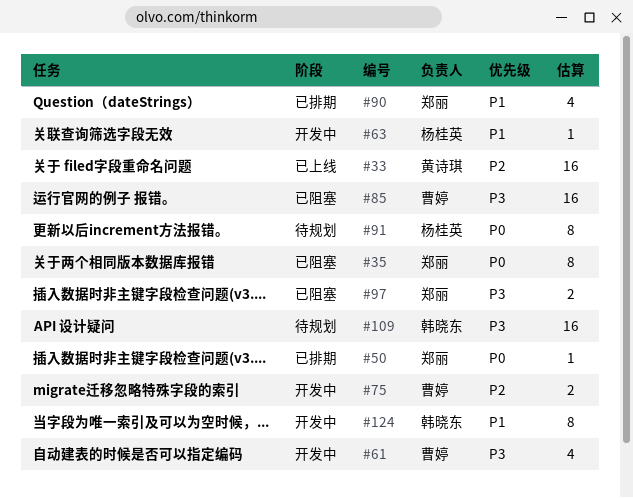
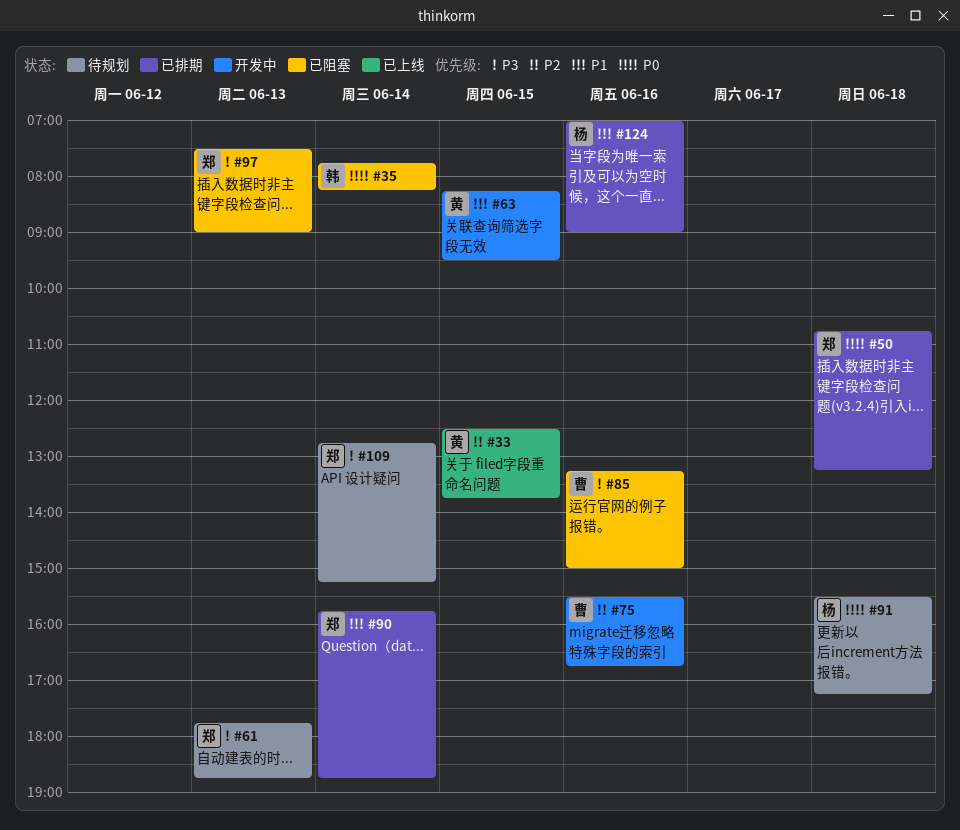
#35, owner: 郑丽 -> 韩晓东
#61, status: 开发中 -> 待规划
#61, owner: 曹婷 -> 郑丽
#63, owner: 杨桂英 -> 黄诗琪
#109, owner: 韩晓东 -> 郑丽
#124, status: 开发中 -> 已排期
#124, owner: 韩晓东 -> 杨桂英

